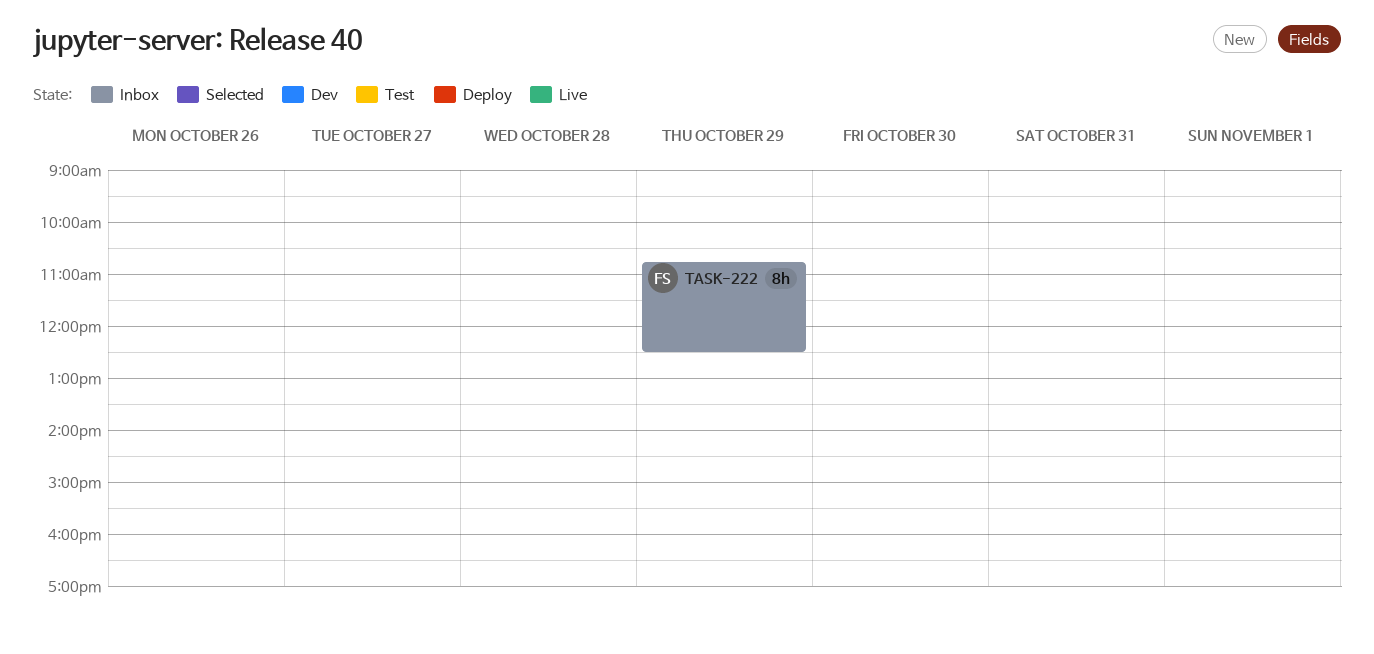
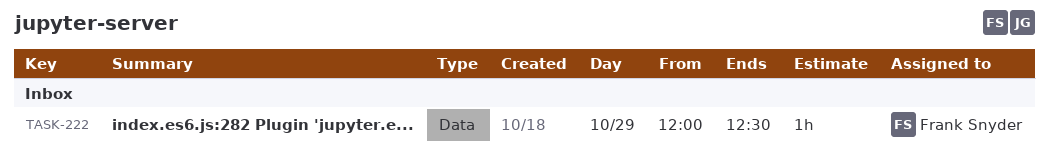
TASK-222, estimate: 8h -> 1h
TASK-222, begins: 10:45 -> 12:00

